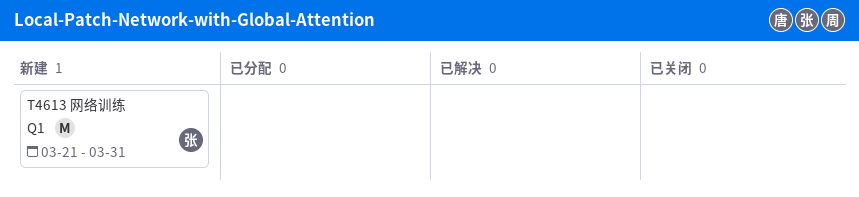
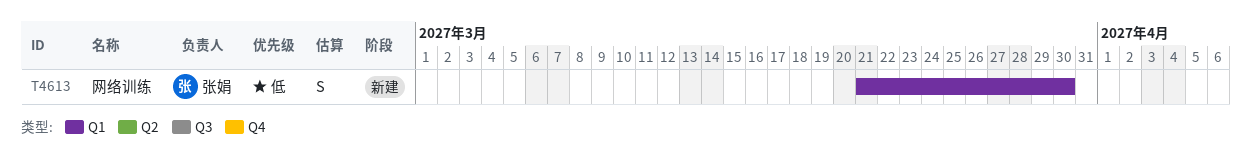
T4613, estimate: M -> S
T4613, due: Mar 31 -> Mar 30

